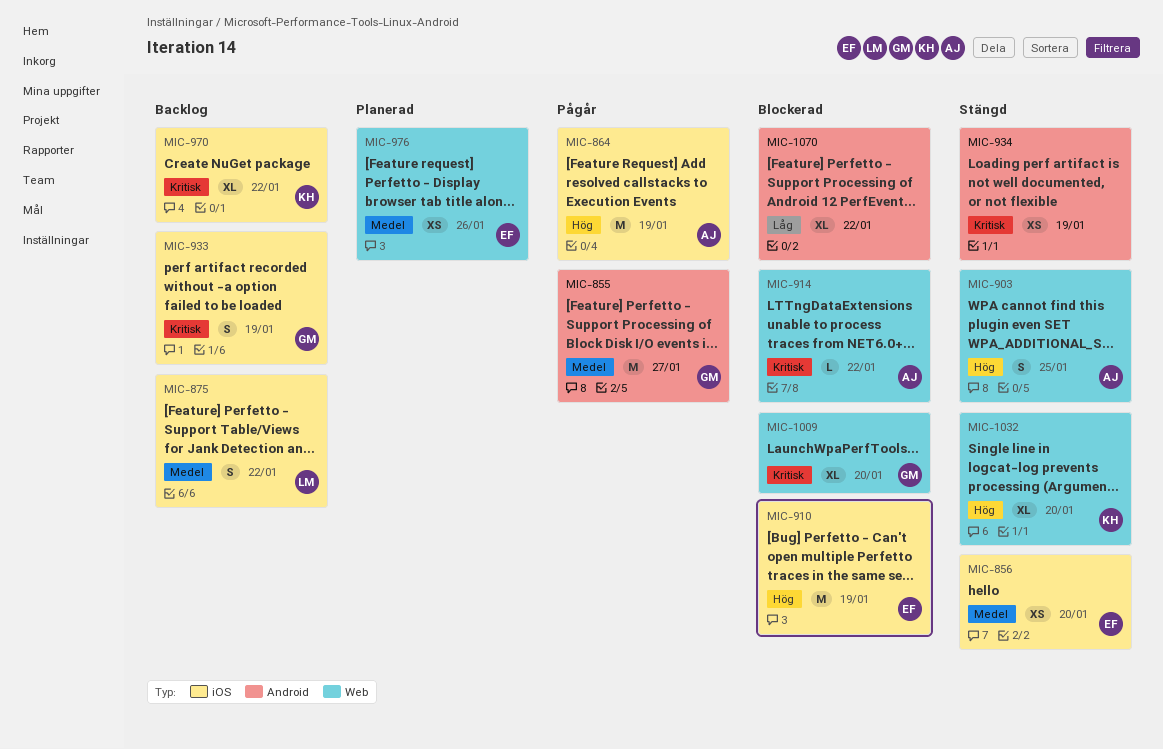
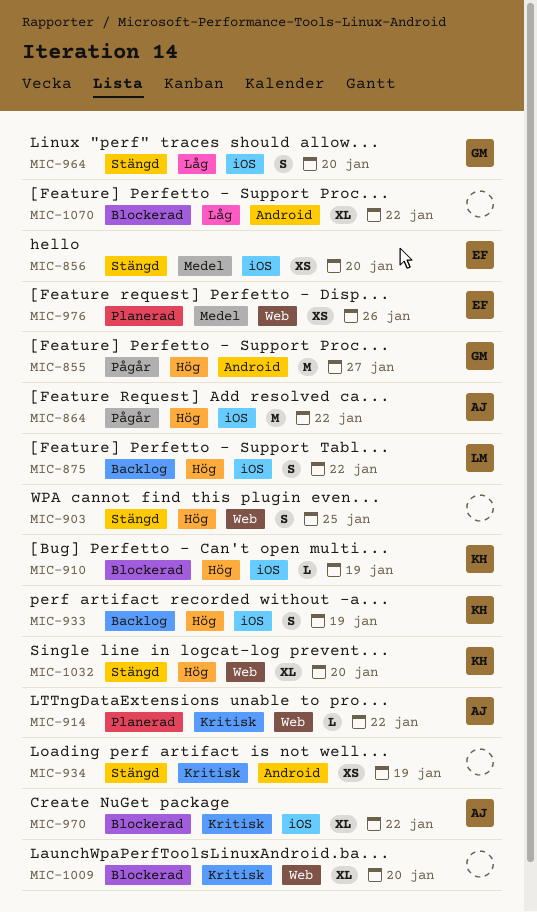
MIC-855, priority: Medel -> Hög
MIC-864, due: Jan 19 -> Jan 22
MIC-875, priority: Medel -> Hög
MIC-903, owner: AJ -> none
MIC-910, owner: EF -> KH
MIC-910, estimate: M -> L
MIC-914, status: Blockerad -> Planerad
MIC-933, owner: GM -> KH
MIC-933, priority: Kritisk -> Hög
MIC-964: none -> present
MIC-970, status: Backlog -> Blockerad
MIC-970, owner: KH -> AJ
MIC-1009, owner: GM -> none

